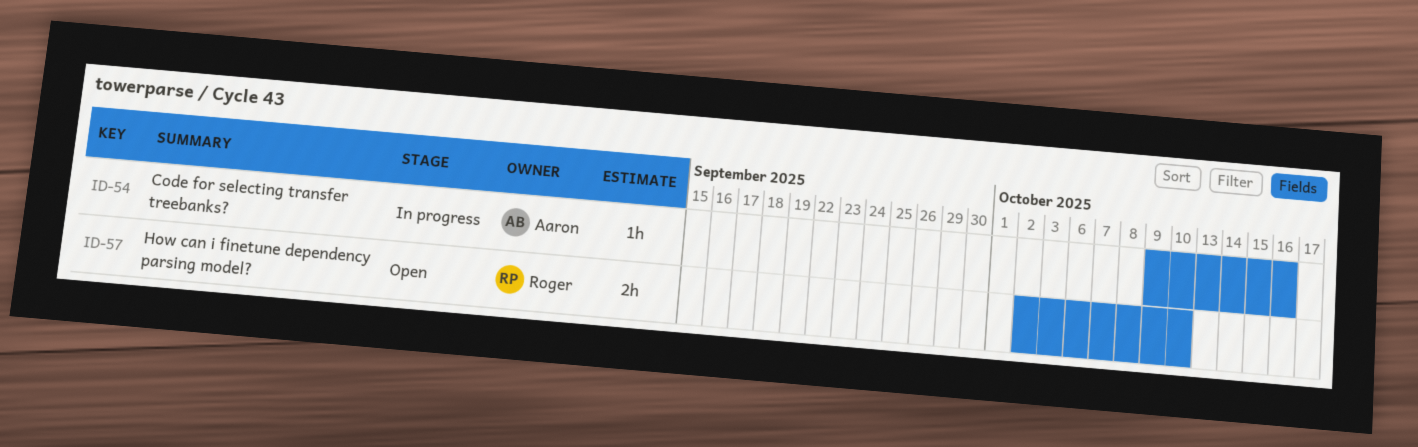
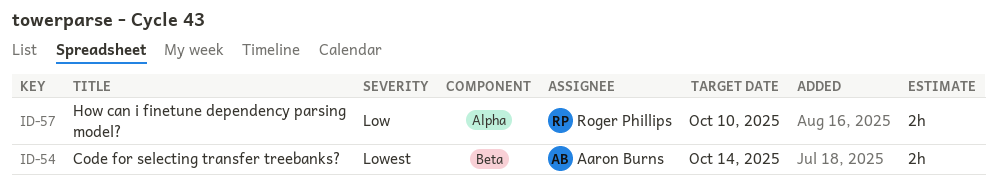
ID-54, estimate: 1h -> 2h
ID-54, due: Oct 16 -> Oct 14

